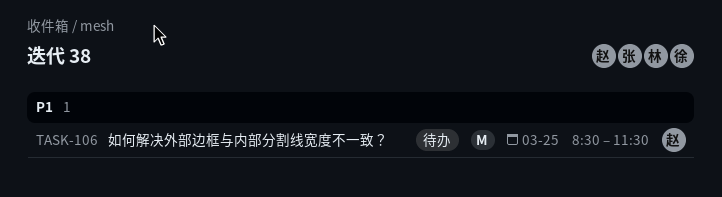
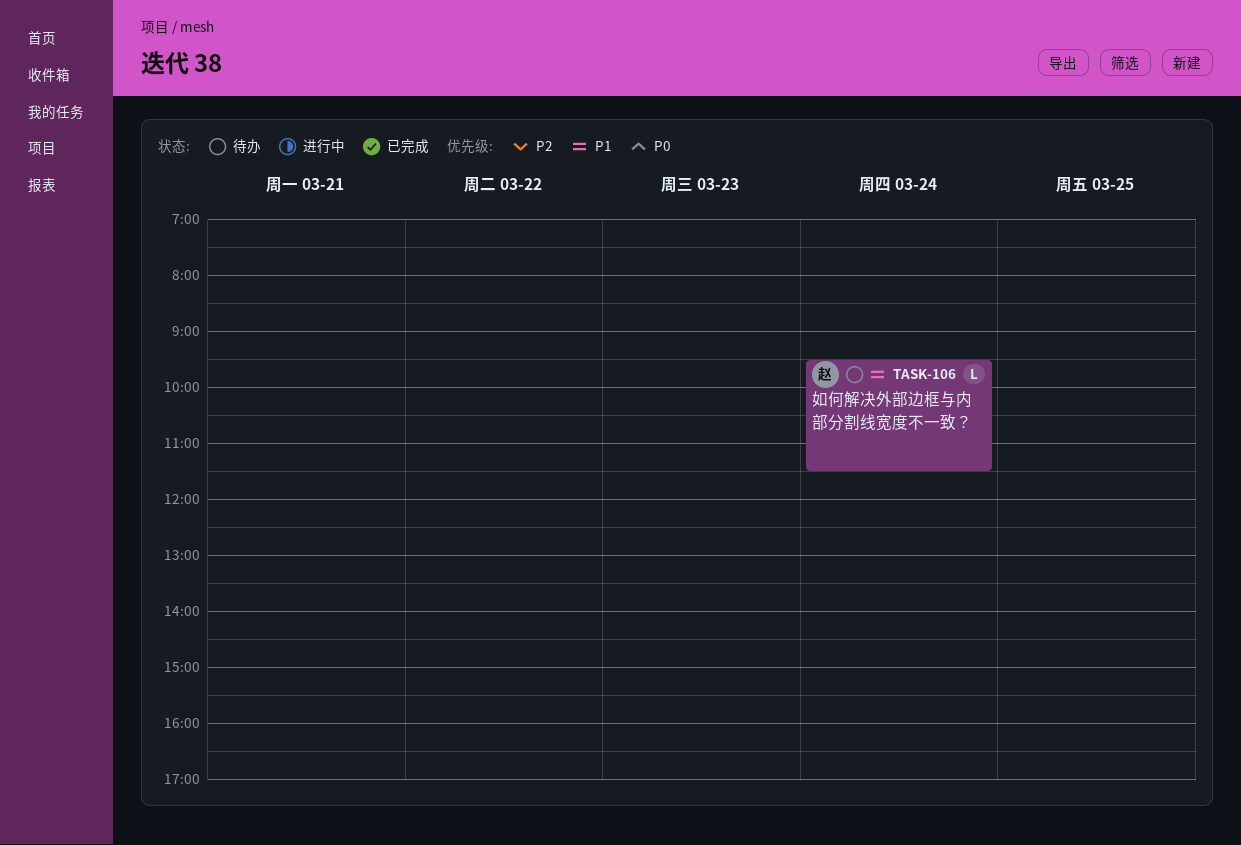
TASK-106, estimate: M -> L
TASK-106, day: Mar 25 -> Mar 24
TASK-106, begins: 08:30 -> 09:30

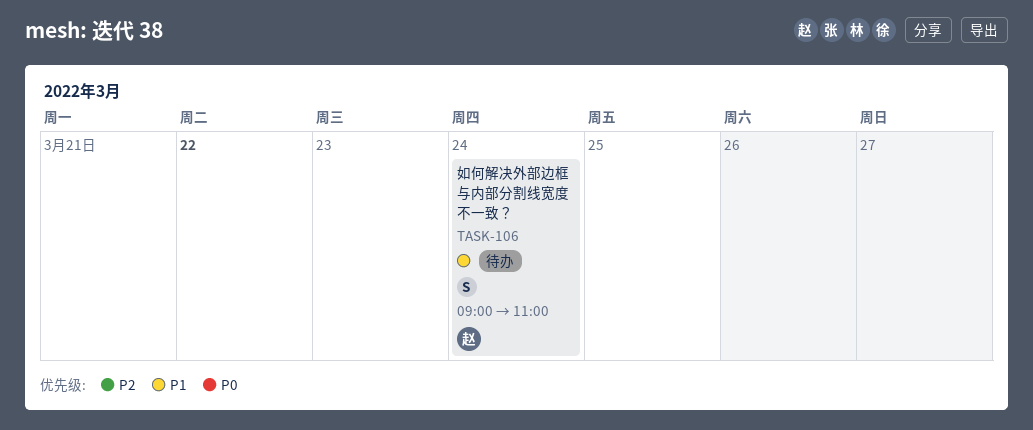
TASK-106, estimate: L -> S
TASK-106, begins: 09:30 -> 09:00
TASK-106, ends: 11:30 -> 11:00

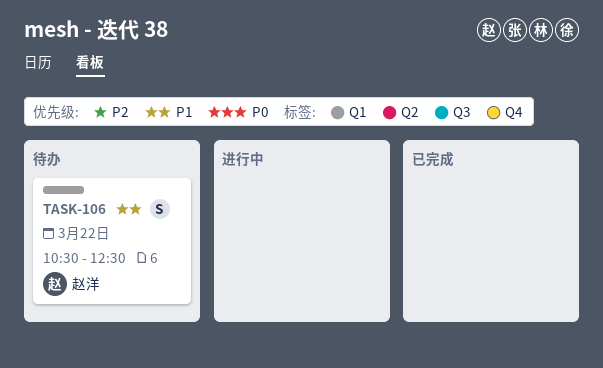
TASK-106, day: Mar 24 -> Mar 22
TASK-106, begins: 09:00 -> 10:30
TASK-106, ends: 11:00 -> 12:30

